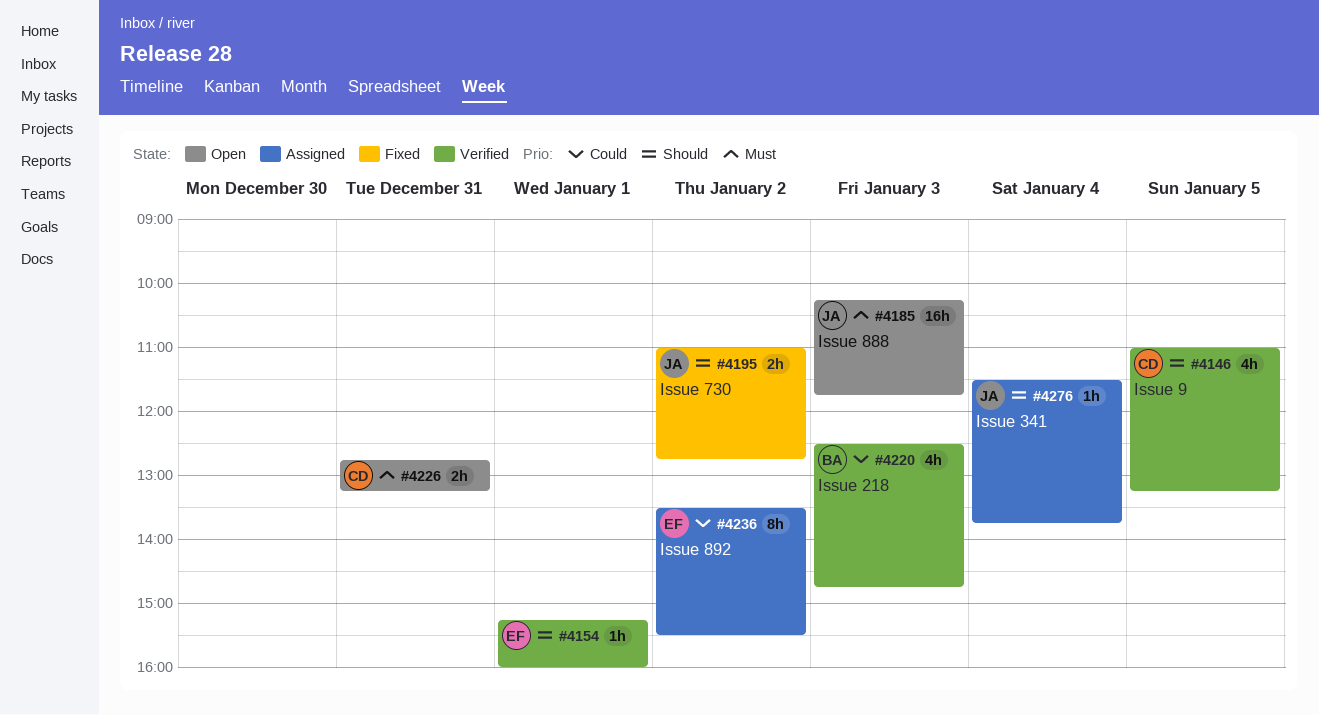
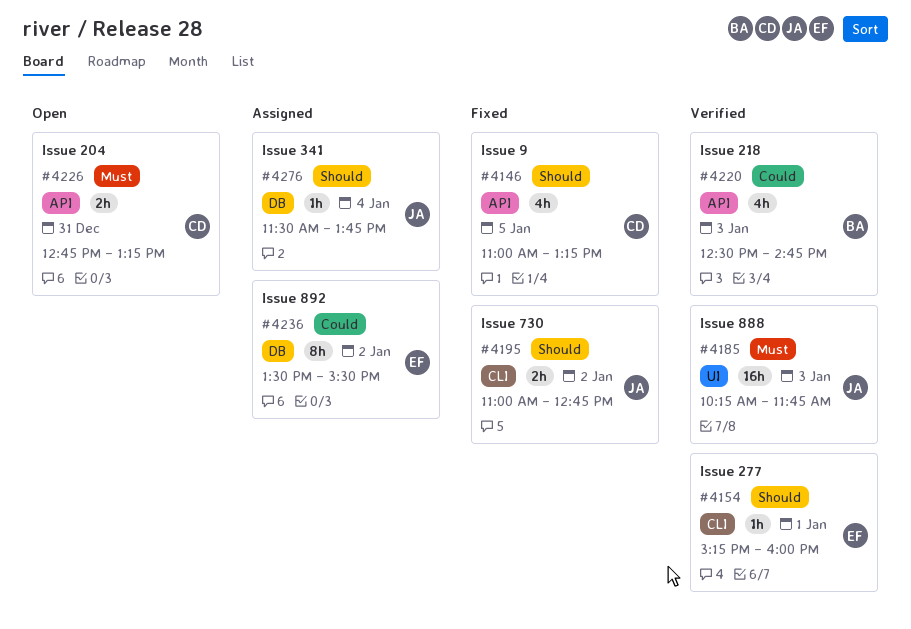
#4146, status: Verified -> Fixed
#4185, status: Open -> Verified

